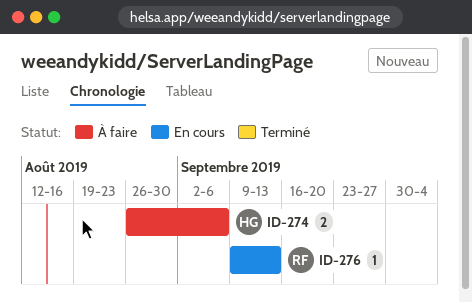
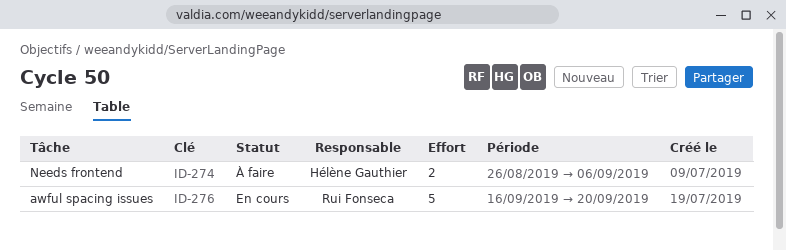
ID-276, estimate: 1 -> 5
ID-276, start: Sep 9 -> Sep 16
ID-276, due: Sep 13 -> Sep 20

